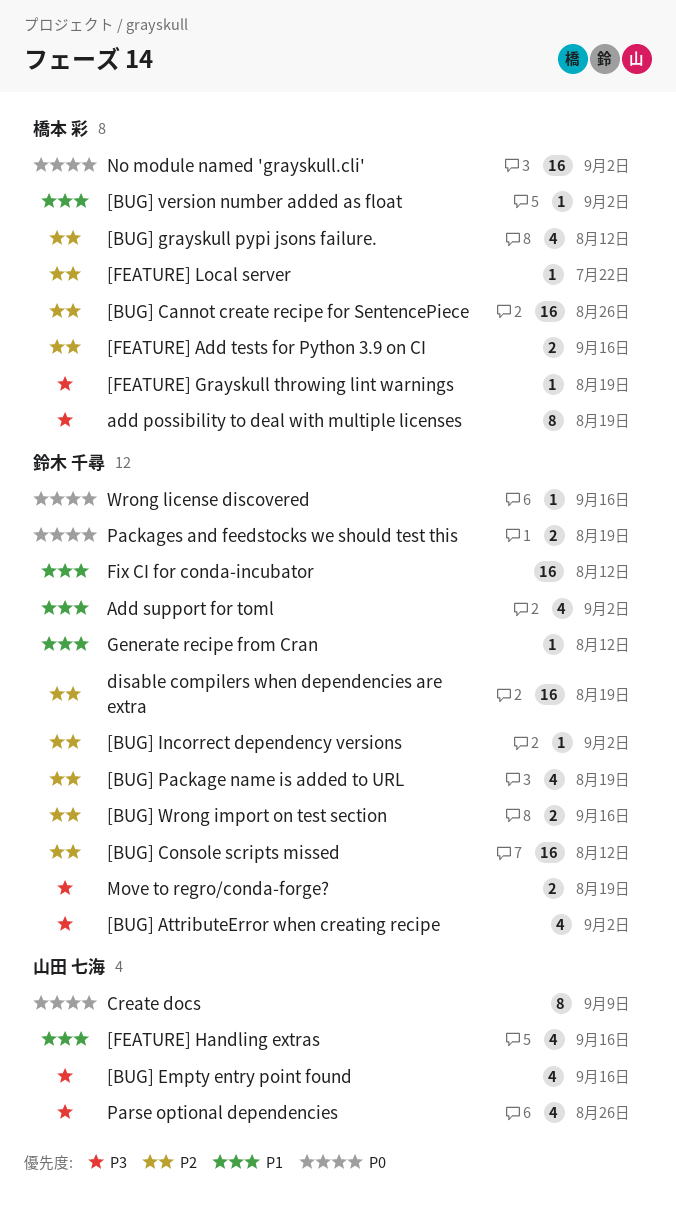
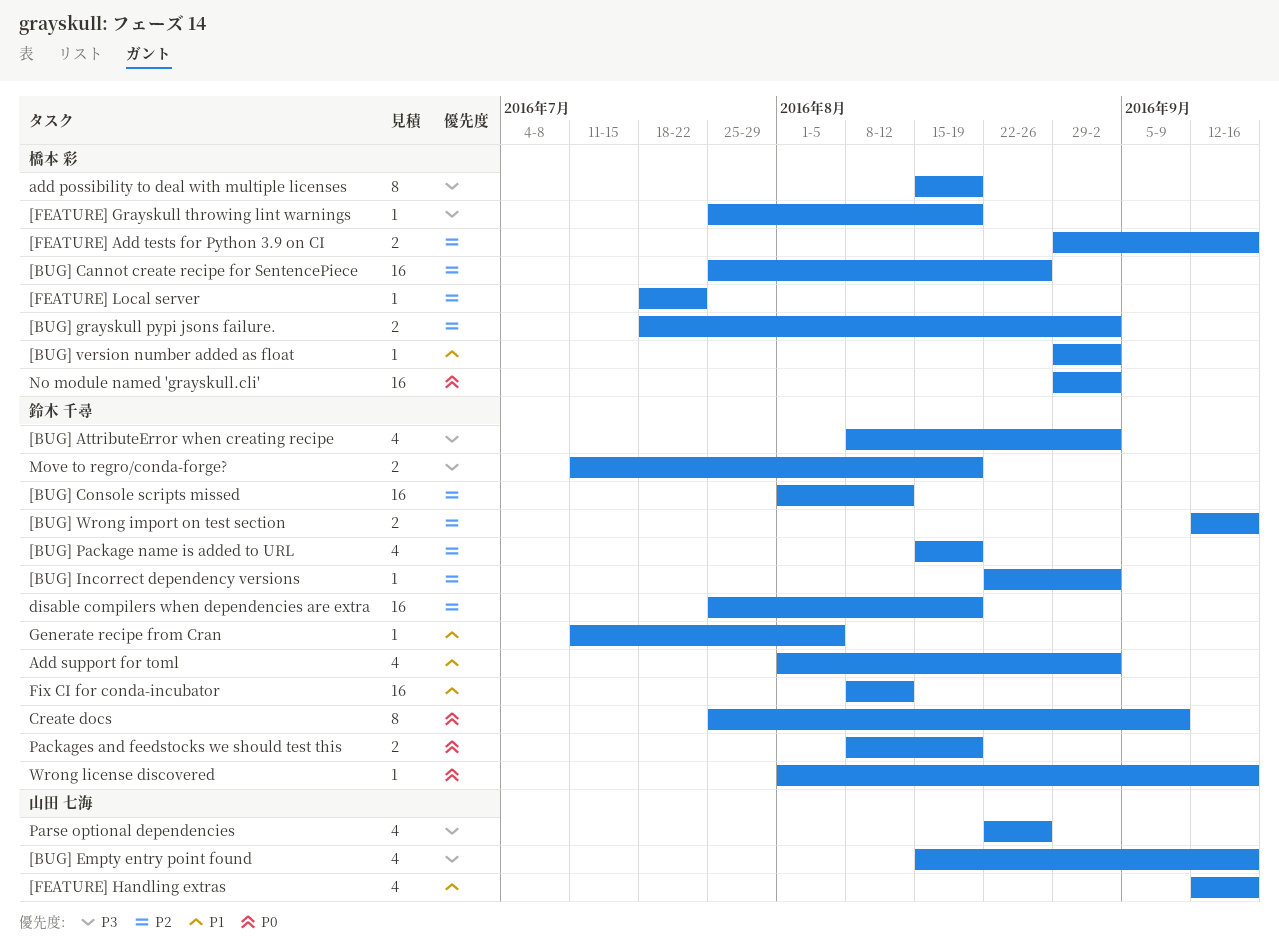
[BUG] grayskull pypi jsons failure., estimate: 4 -> 2
[BUG] grayskull pypi jsons failure., due: Aug 12 -> Sep 2
Create docs, owner: 山田 七海 -> 鈴木 千尋
Generate recipe from Cran, due: Aug 12 -> Aug 5

